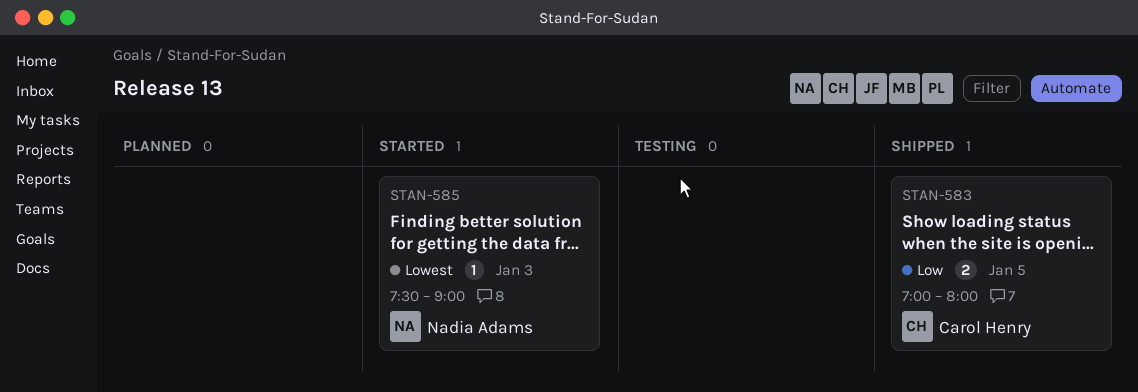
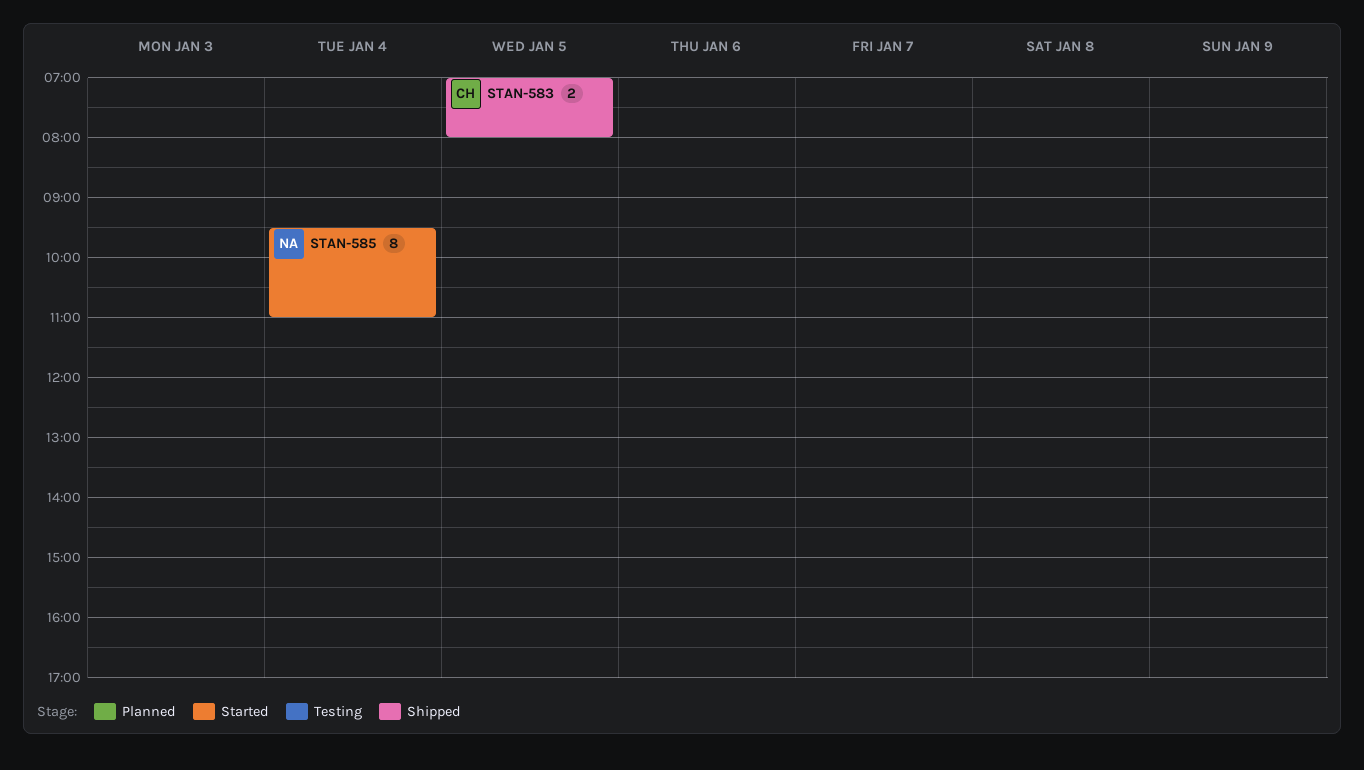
STAN-585, estimate: 1 -> 8
STAN-585, day: Jan 3 -> Jan 4
STAN-585, begins: 07:30 -> 09:30
STAN-585, ends: 09:00 -> 11:00

